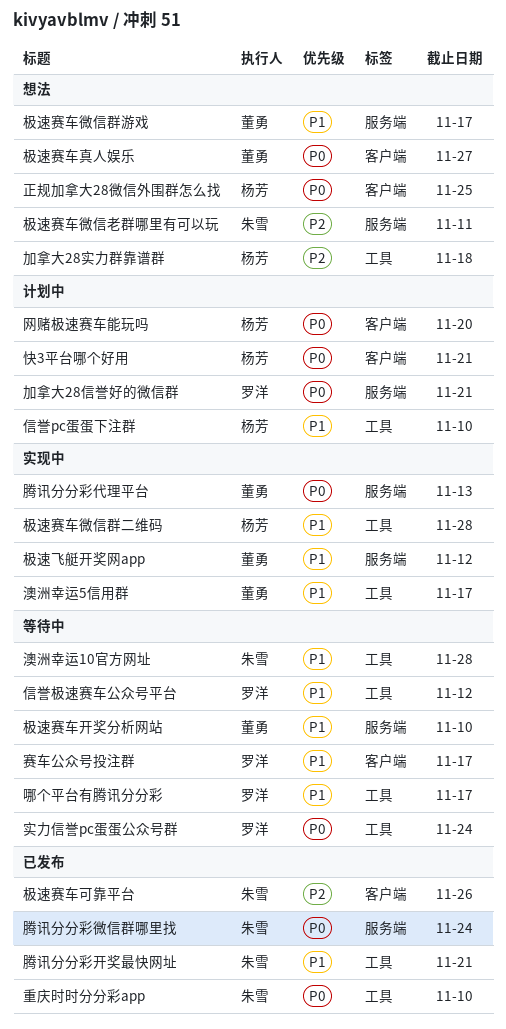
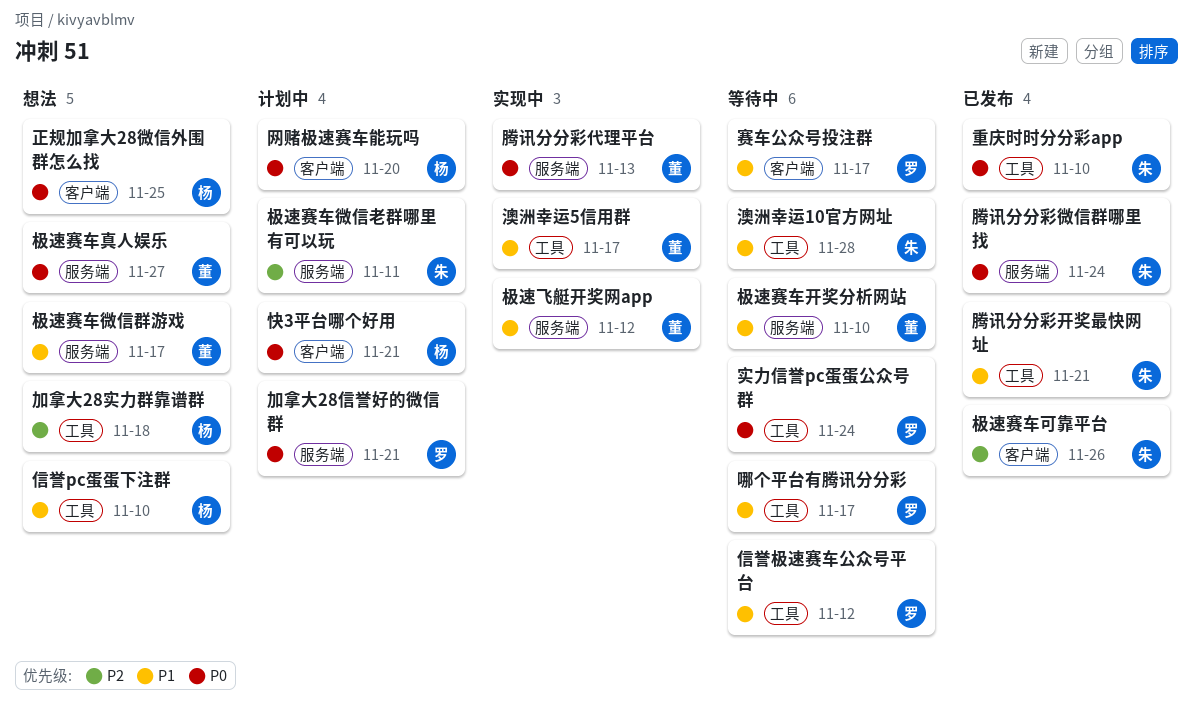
信誉pc蛋蛋下注群, status: 计划中 -> 想法
极速赛车微信群二维码: present -> none
极速赛车微信老群哪里有可以玩, status: 想法 -> 计划中
极速赛车真人娱乐, label: 客户端 -> 服务端

